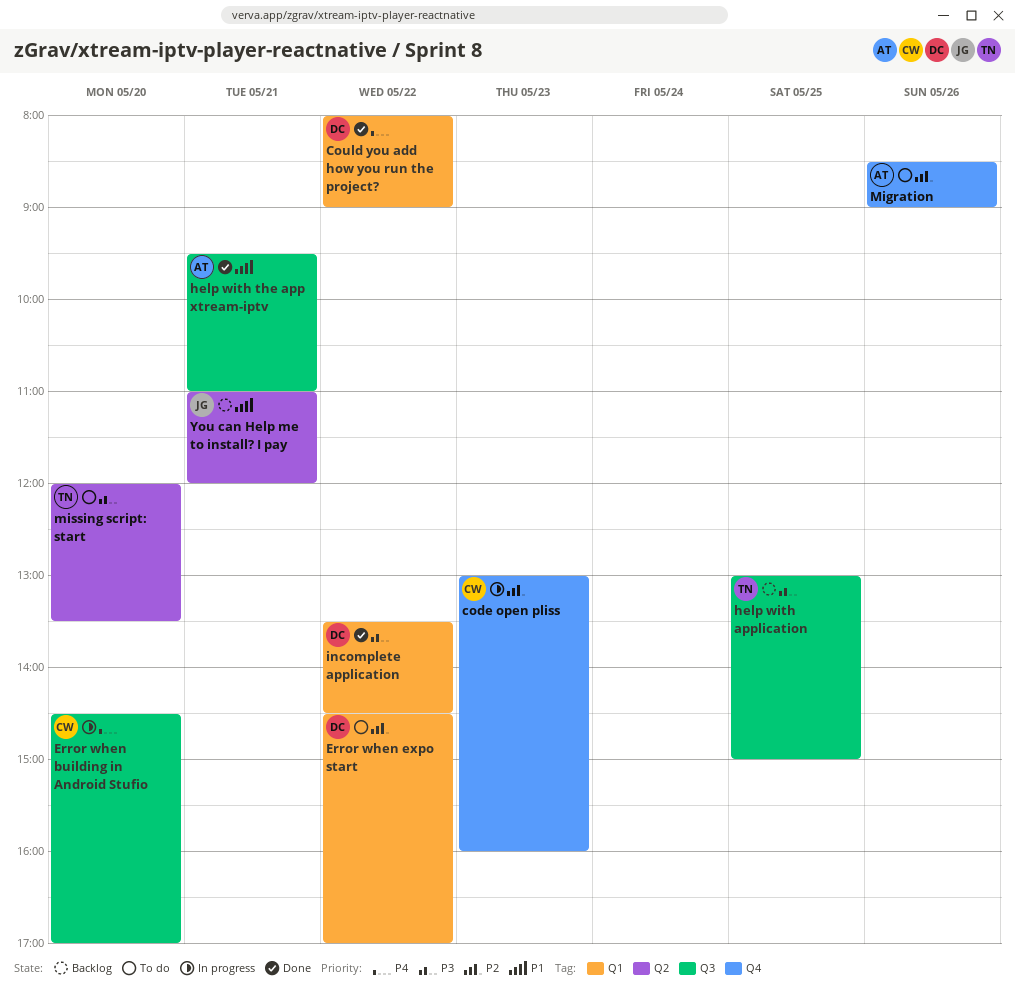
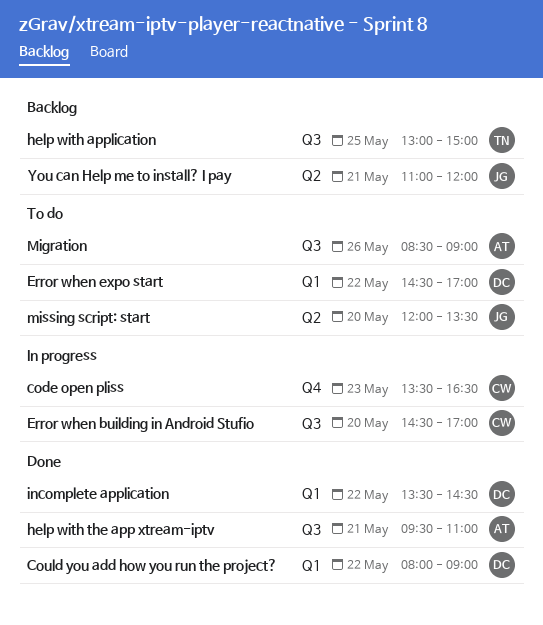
code open pliss, begins: 13:00 -> 13:30
code open pliss, ends: 16:00 -> 16:30
Migration, label: Q4 -> Q3
missing script: start, owner: TN -> JG

